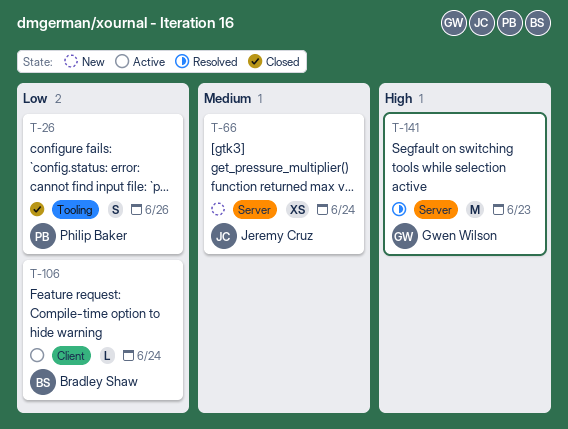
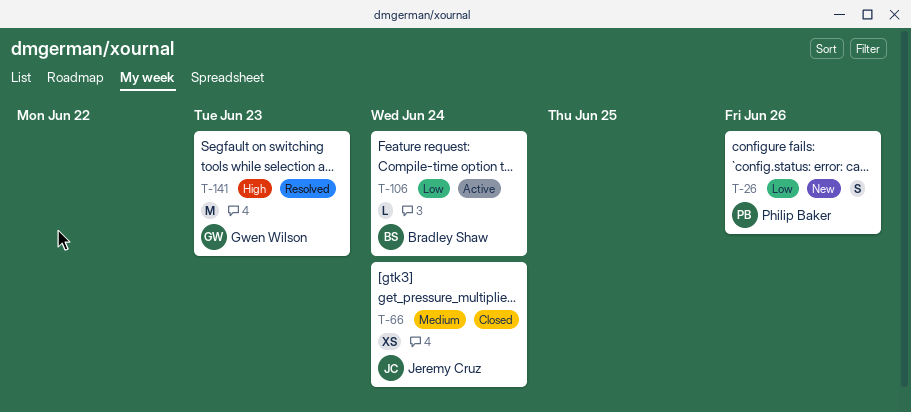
T-26, status: Closed -> New
T-66, status: New -> Closed

